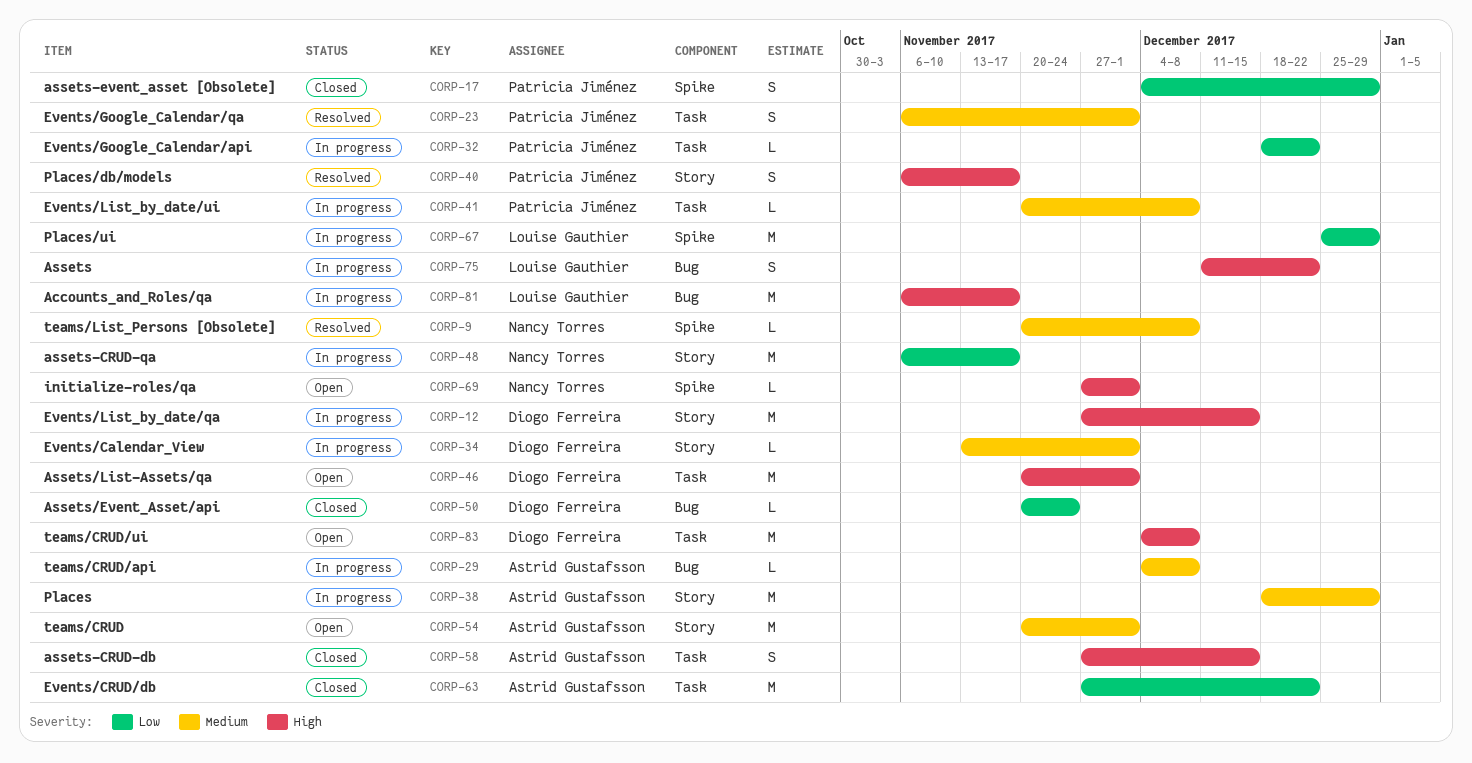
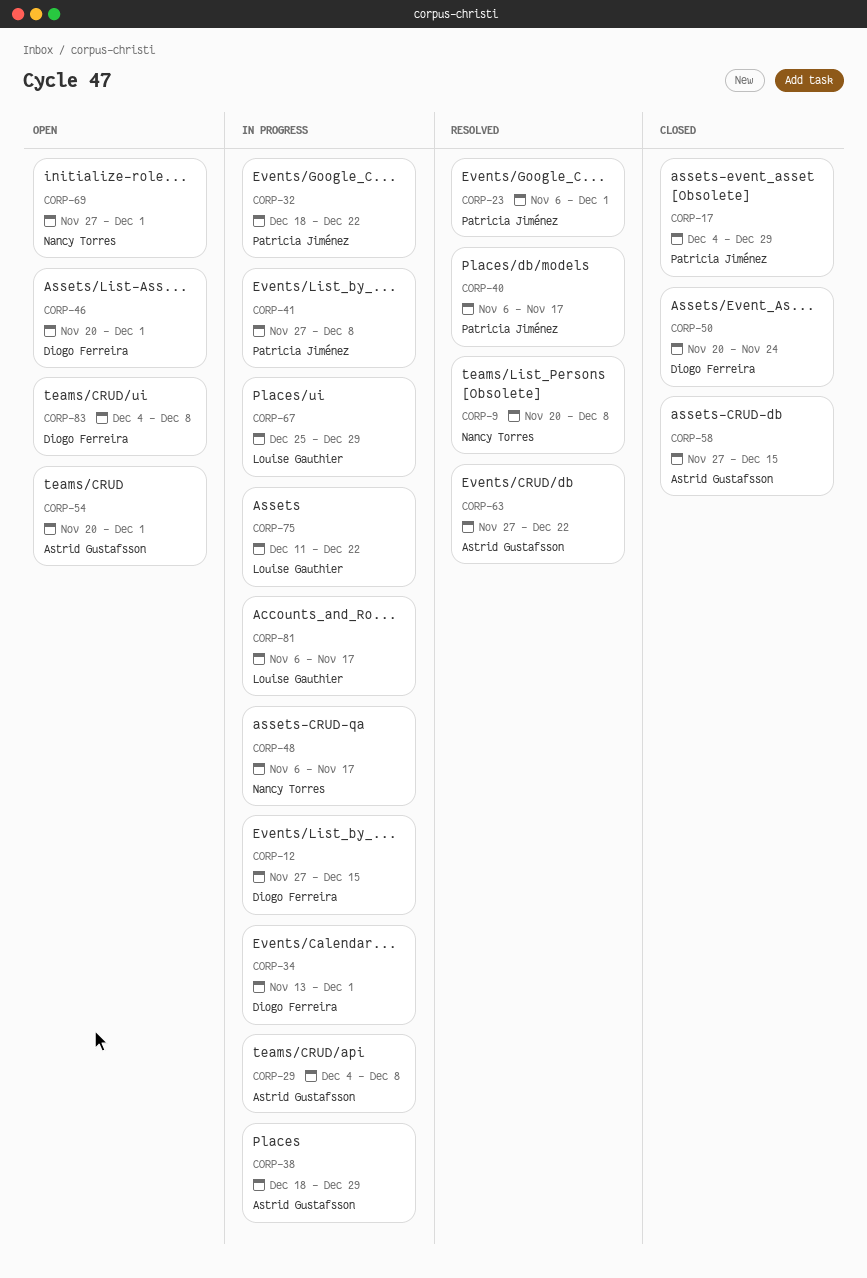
CORP-41, start: Nov 20 -> Nov 27
CORP-63, status: Closed -> Resolved

